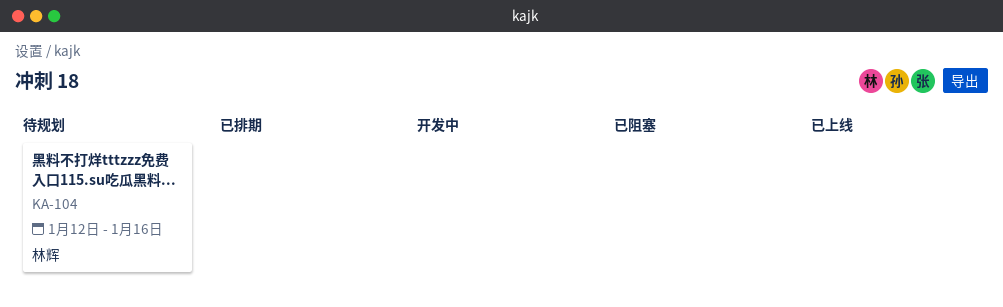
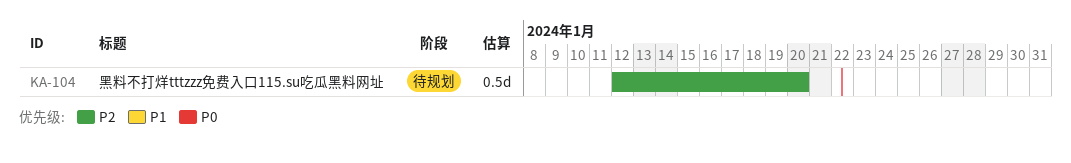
KA-104, due: Jan 16 -> Jan 20

